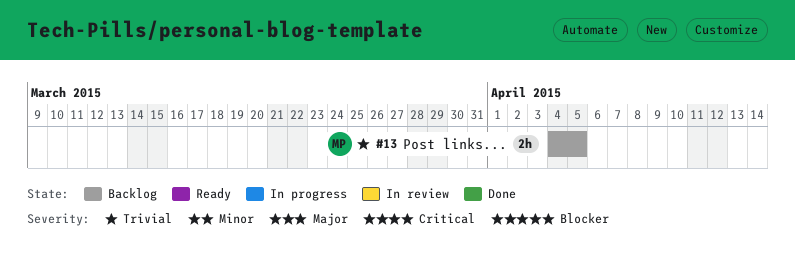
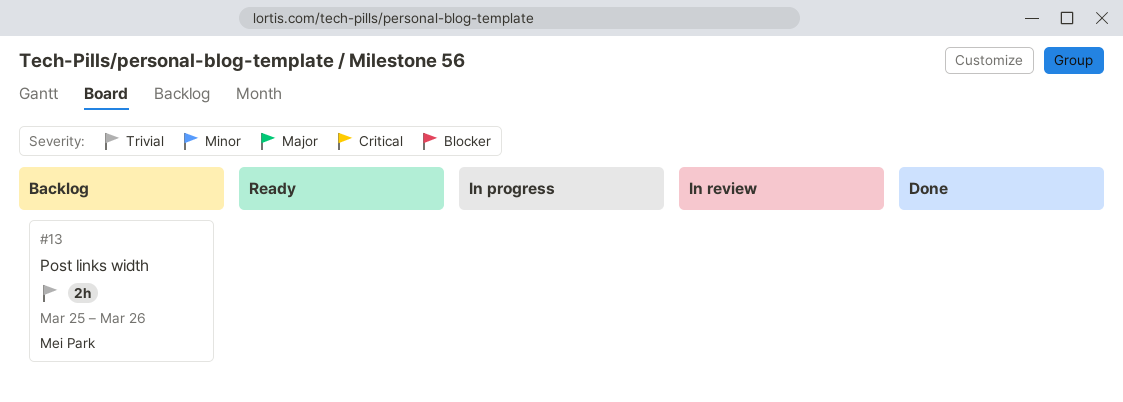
#13, start: Apr 4 -> Mar 25
#13, due: Apr 5 -> Mar 26

